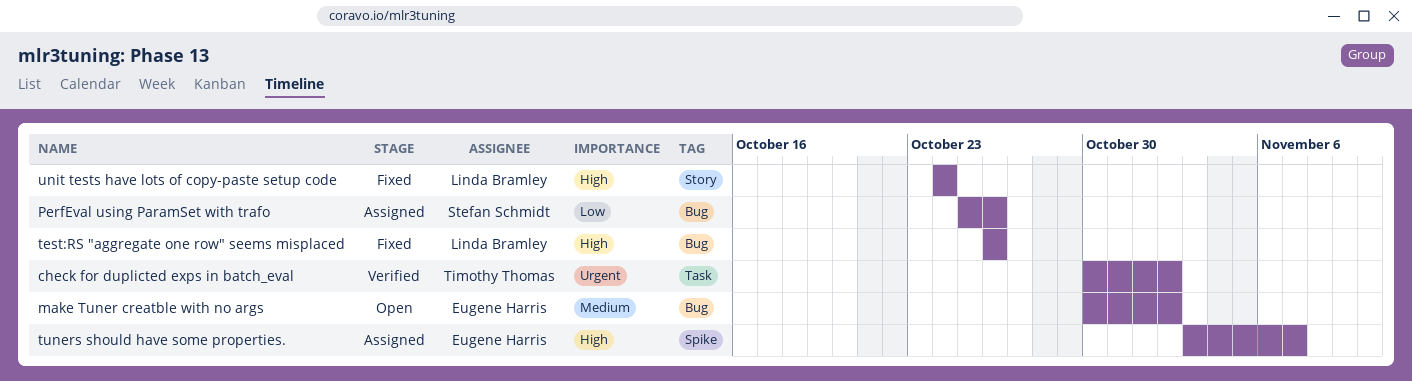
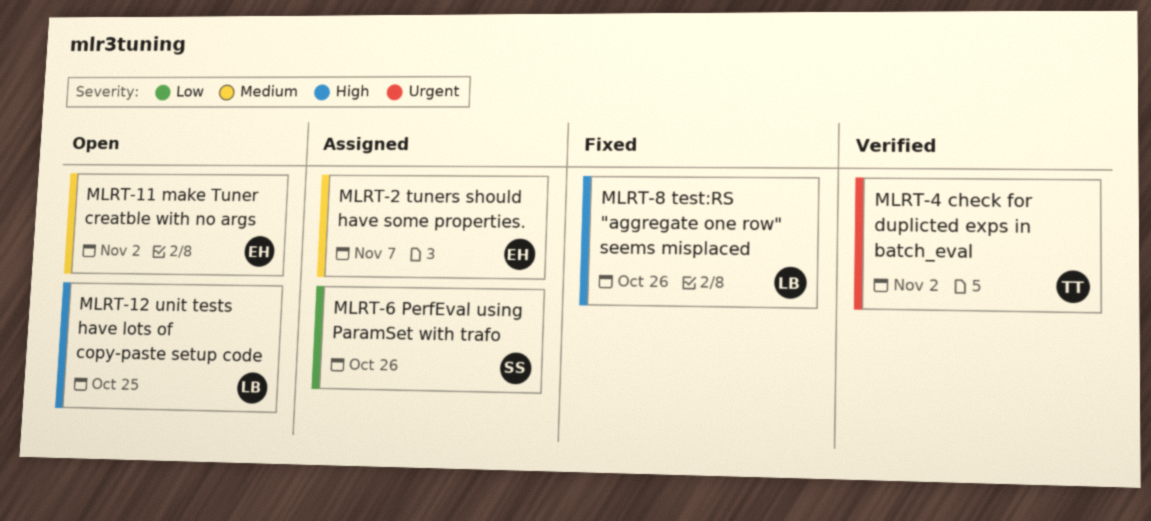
tuners should have some properties., priority: High -> Medium
unit tests have lots of copy-paste setup code, status: Fixed -> Open
unit tests have lots of copy-paste setup code, due: Oct 24 -> Oct 25

